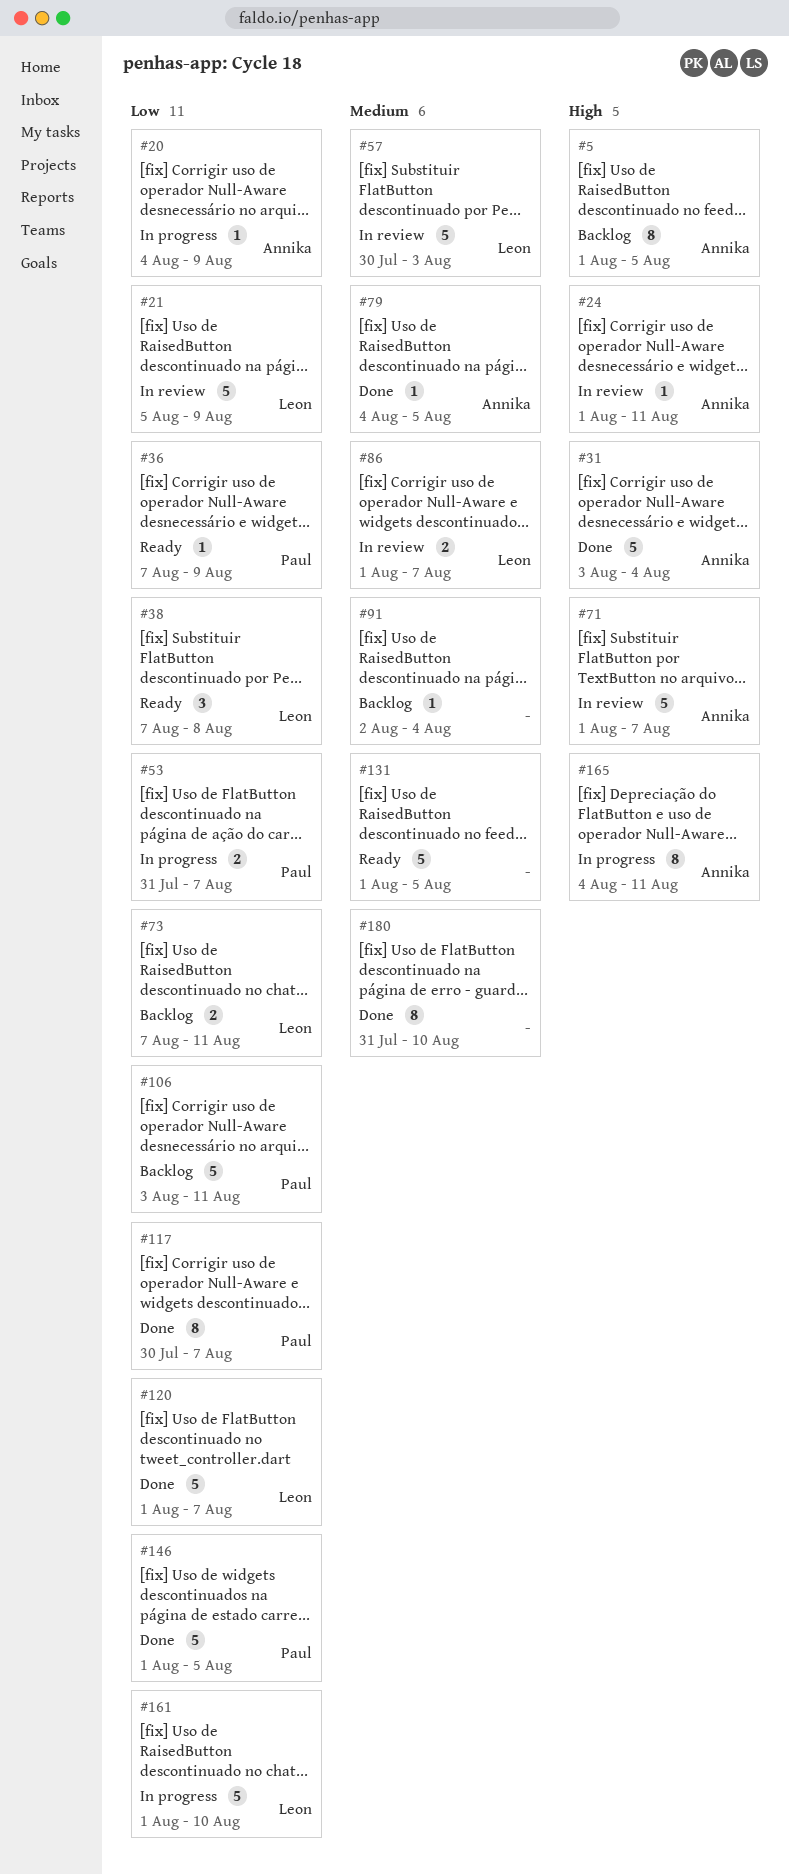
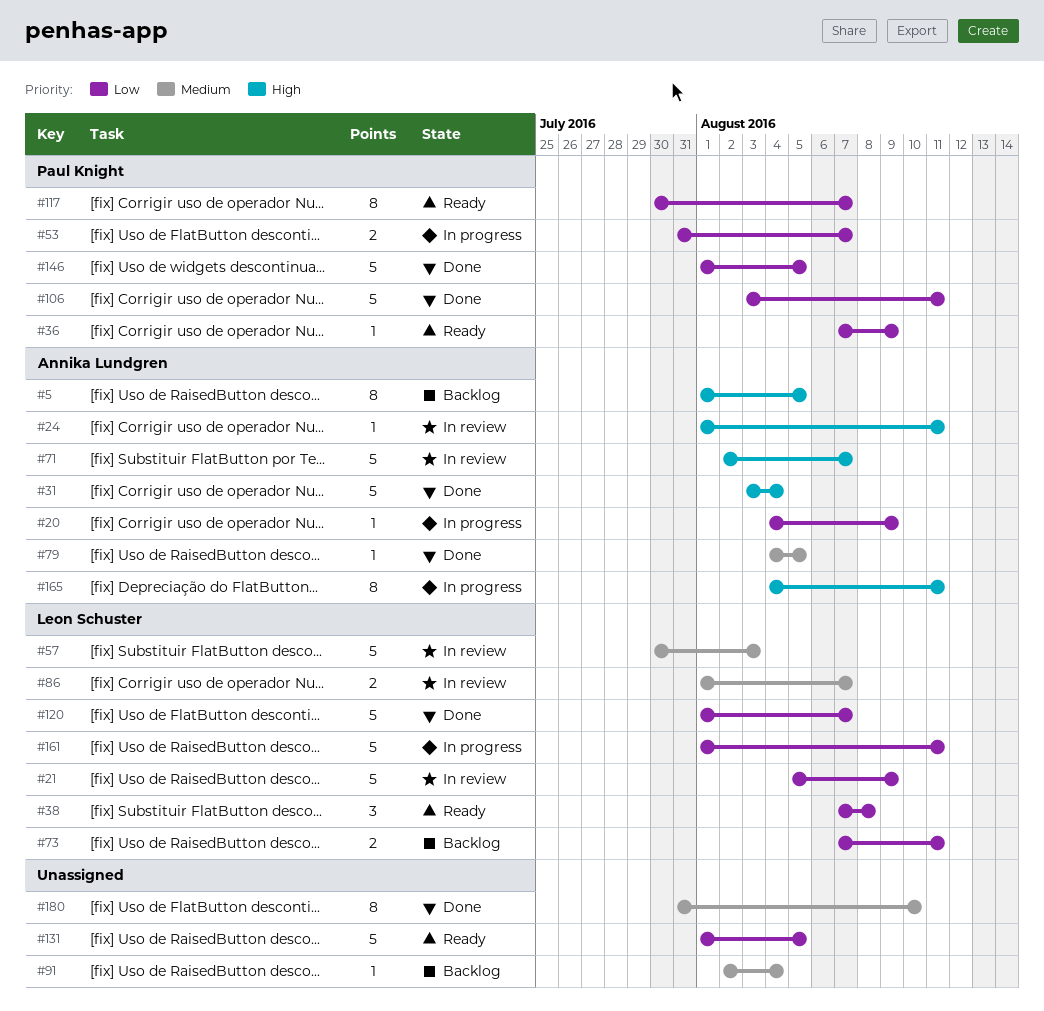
#71, start: Aug 1 -> Aug 2
#106, status: Backlog -> Done
#117, status: Done -> Ready
#131, priority: Medium -> Low
#161, due: Aug 10 -> Aug 11

